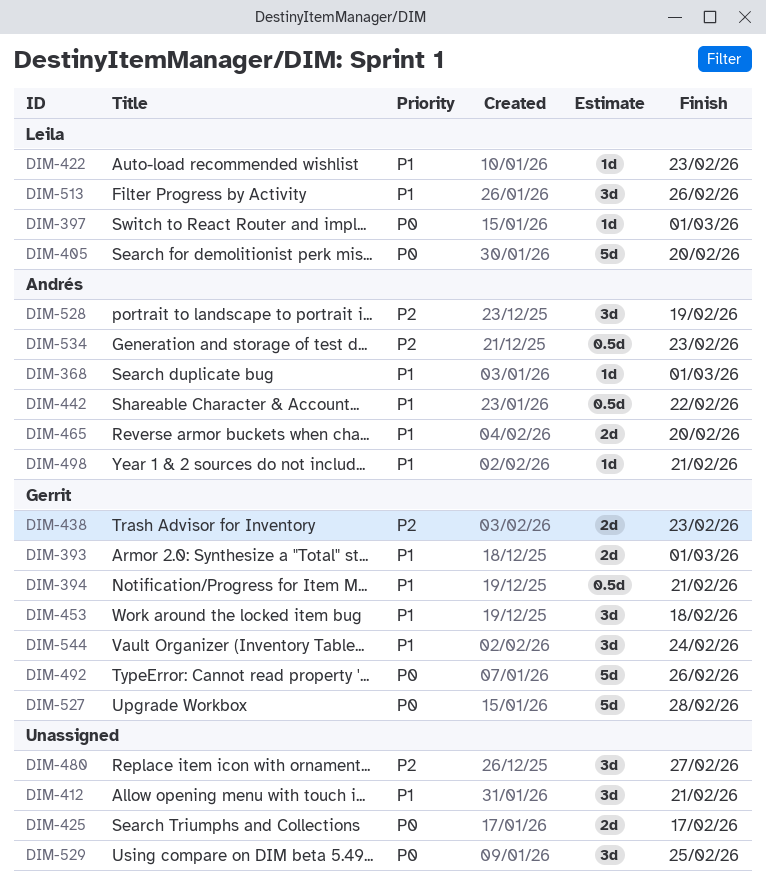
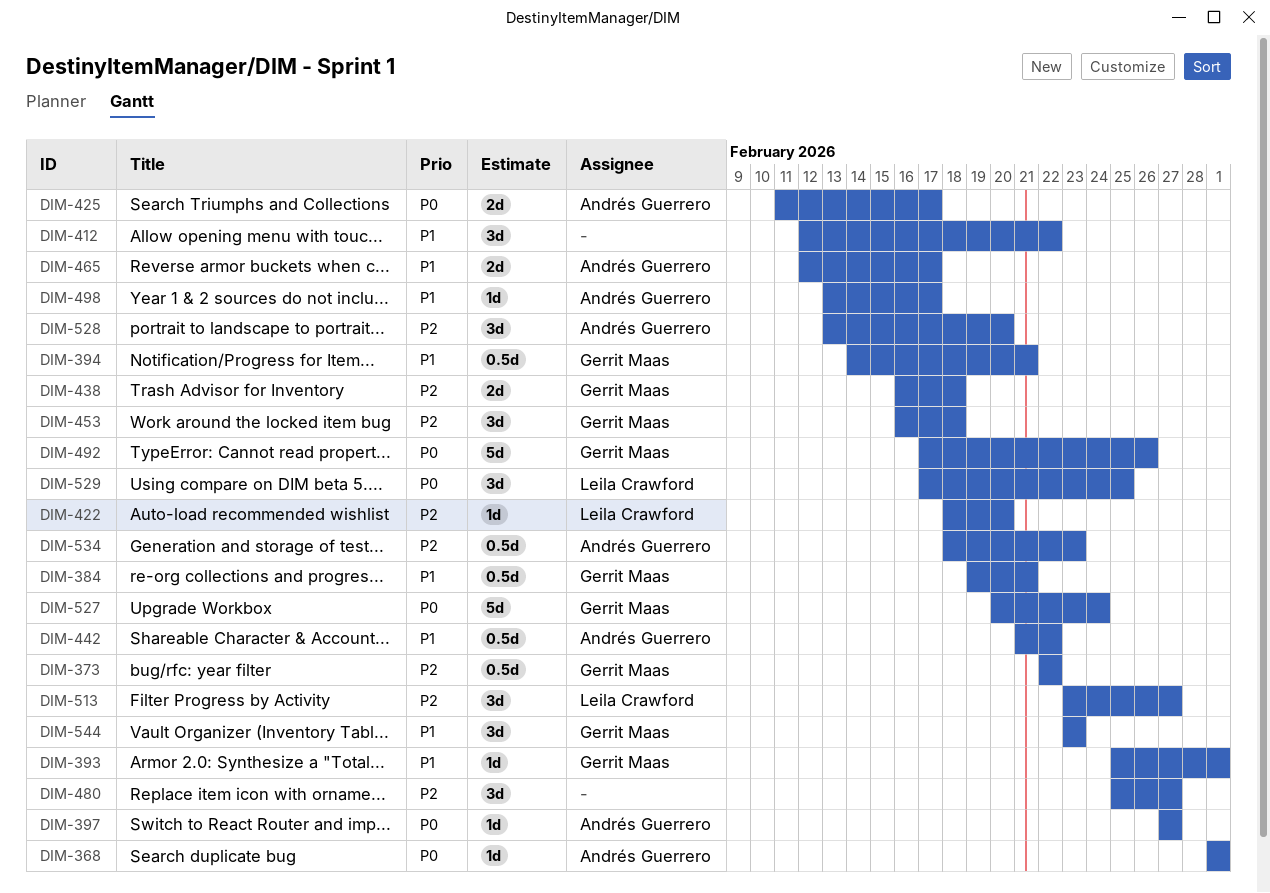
DIM-368, priority: P1 -> P0
DIM-373: none -> present
DIM-384: none -> present
DIM-393, estimate: 2d -> 1d
DIM-397, owner: Leila Crawford -> Andrés Guerrero
DIM-397, due: Mar 1 -> Feb 27
DIM-405: present -> none
DIM-412, due: Feb 21 -> Feb 22
DIM-422, priority: P1 -> P2
DIM-422, due: Feb 23 -> Feb 20
DIM-425, owner: none -> Andrés Guerrero
DIM-438, due: Feb 23 -> Feb 18
DIM-453, priority: P1 -> P2
DIM-465, due: Feb 20 -> Feb 17
DIM-498, due: Feb 21 -> Feb 17
DIM-513, priority: P1 -> P2
DIM-513, due: Feb 26 -> Feb 27
DIM-527, due: Feb 28 -> Feb 24
DIM-528, due: Feb 19 -> Feb 20
DIM-529, owner: none -> Leila Crawford
DIM-544, due: Feb 24 -> Feb 23

